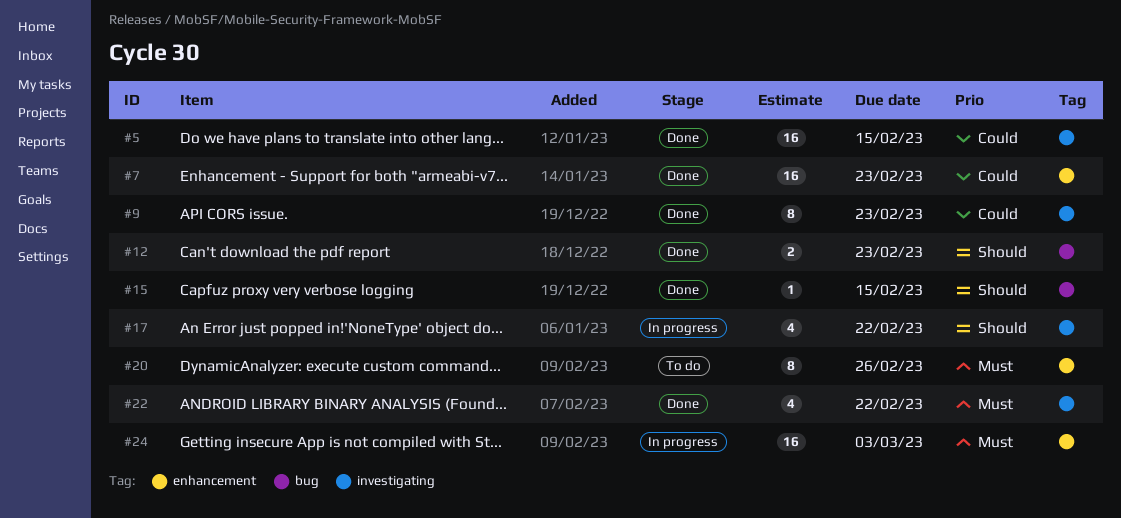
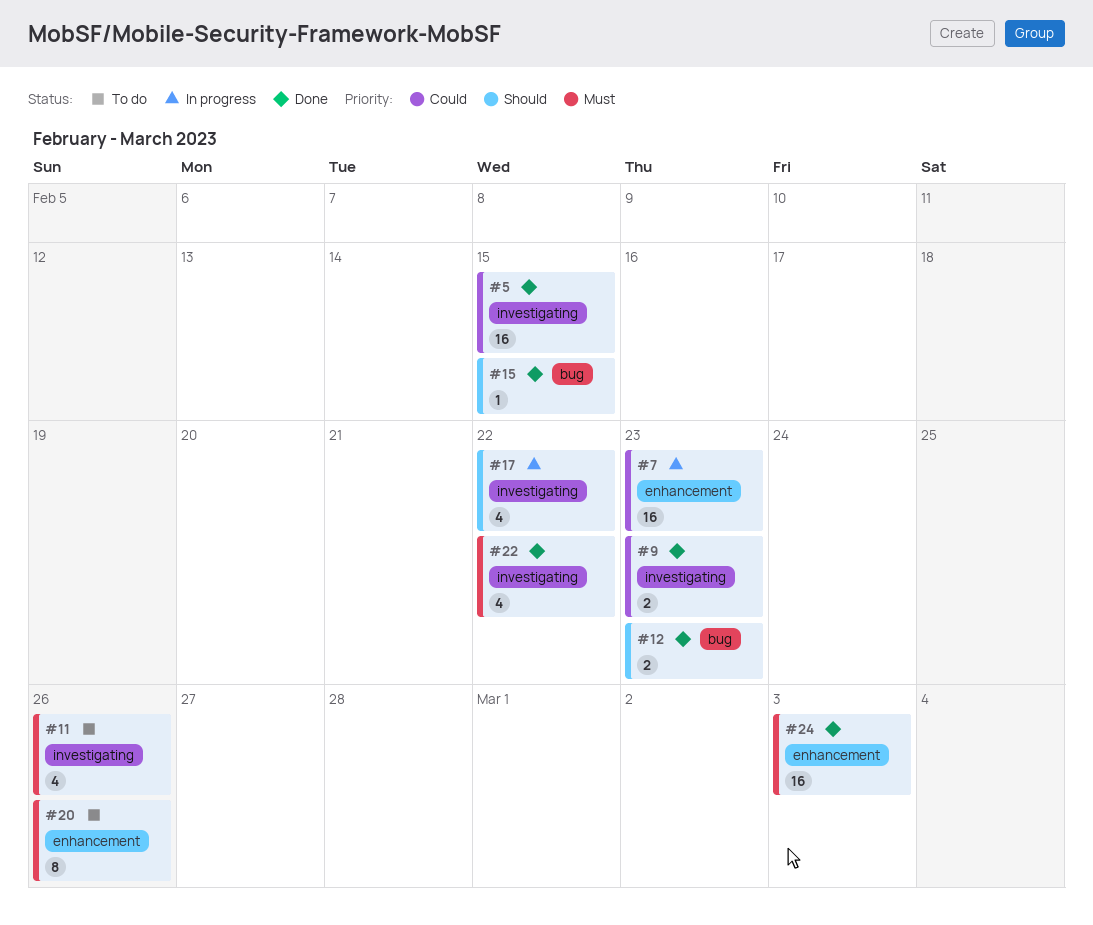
#7, status: Done -> In progress
#9, estimate: 8 -> 2
#11: none -> present
#24, status: In progress -> Done

